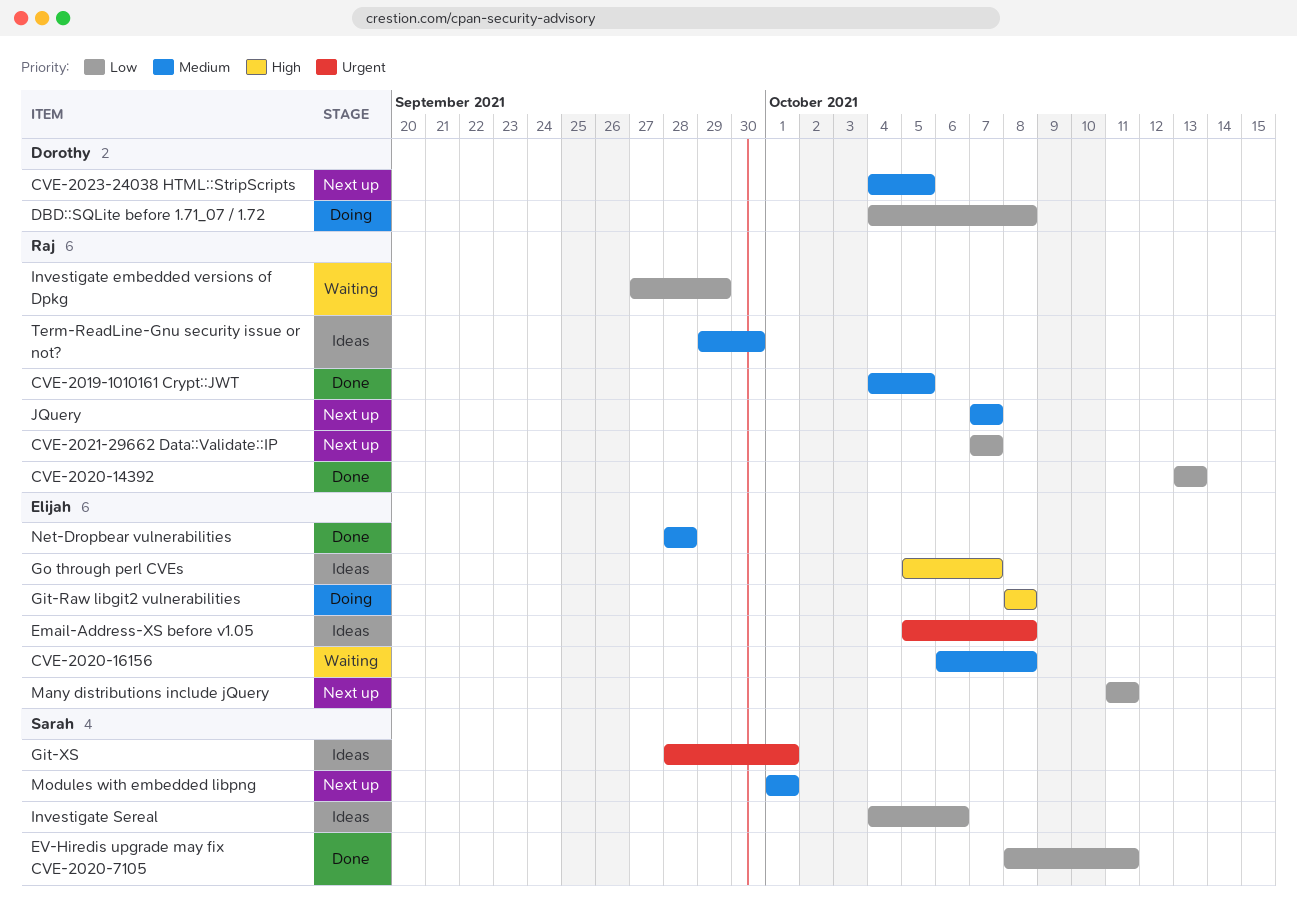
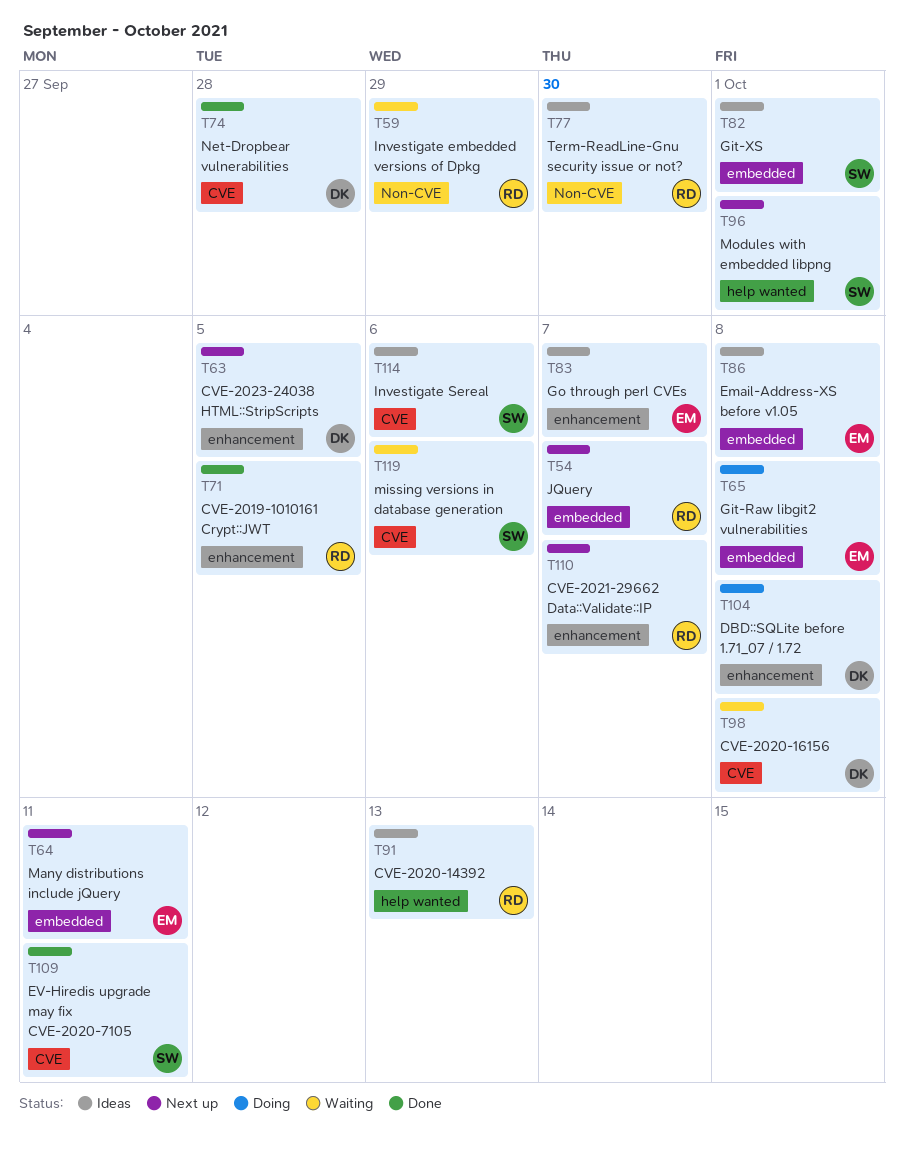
CVE-2020-14392, status: Done -> Ideas
CVE-2020-16156, owner: Elijah -> Dorothy
missing versions in database generation: none -> present
Net-Dropbear vulnerabilities, owner: Elijah -> Dorothy

